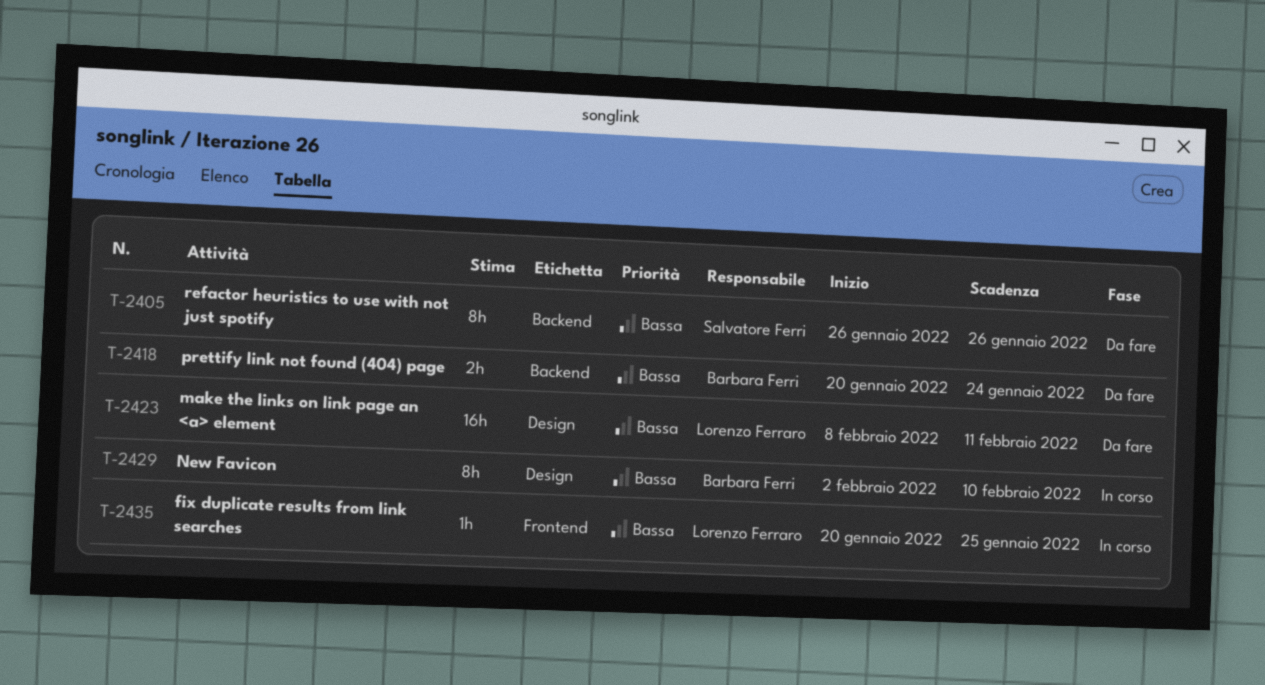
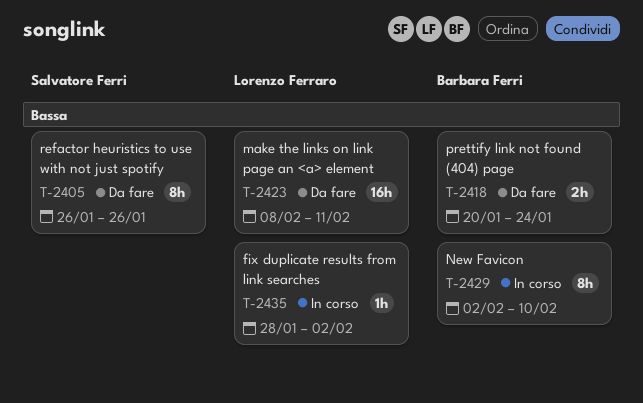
T-2435, start: Jan 20 -> Jan 28
T-2435, due: Jan 25 -> Feb 2

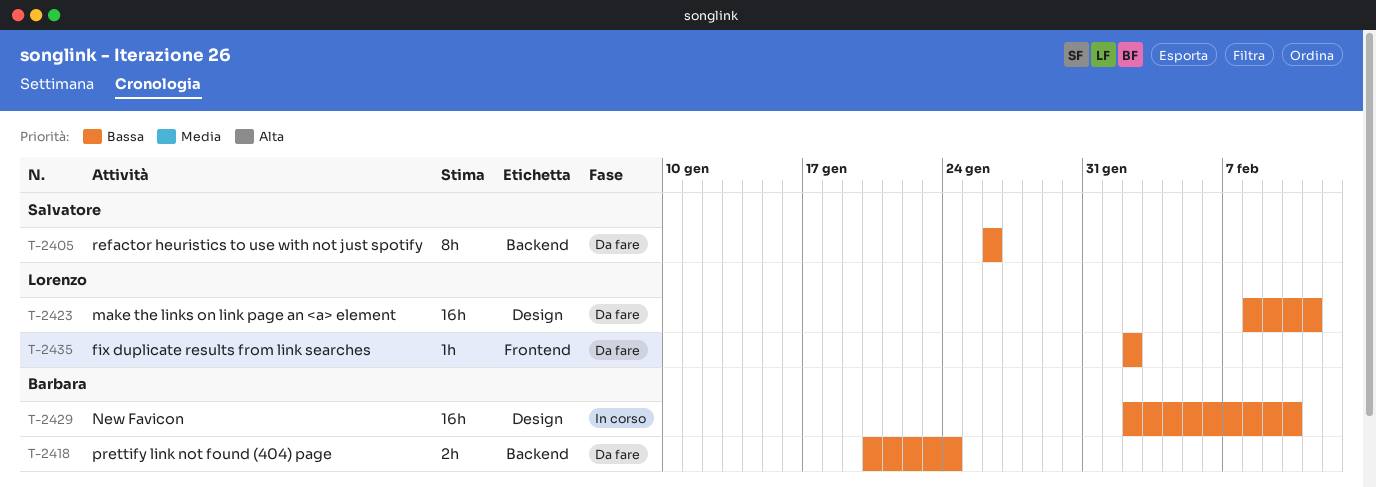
T-2429, estimate: 8h -> 16h
T-2435, status: In corso -> Da fare
T-2435, start: Jan 28 -> Feb 2

